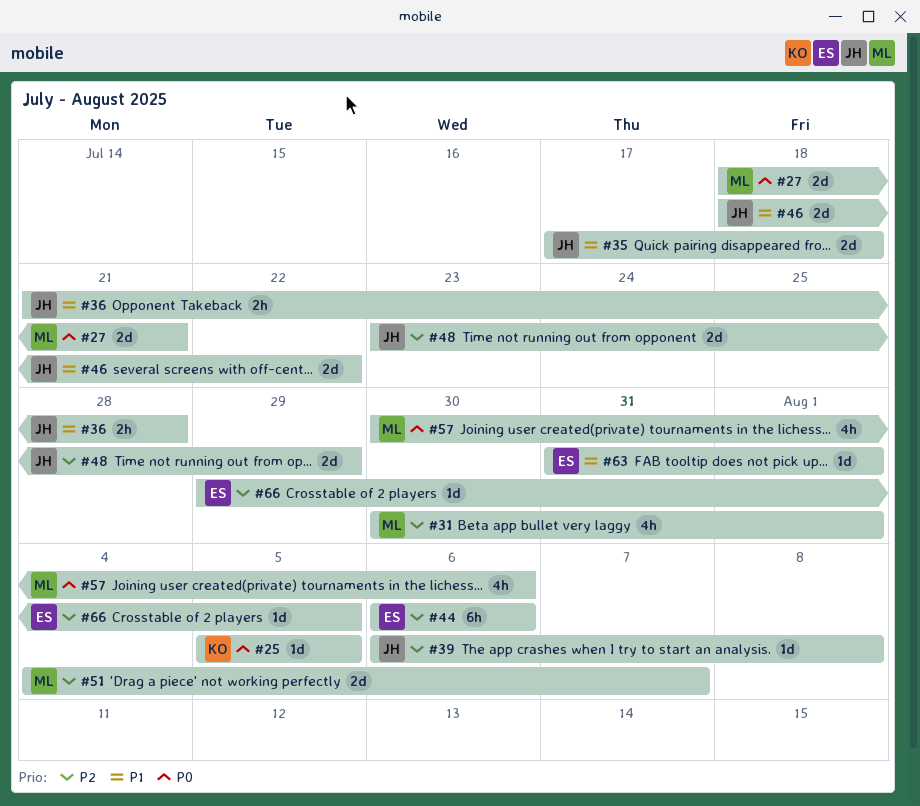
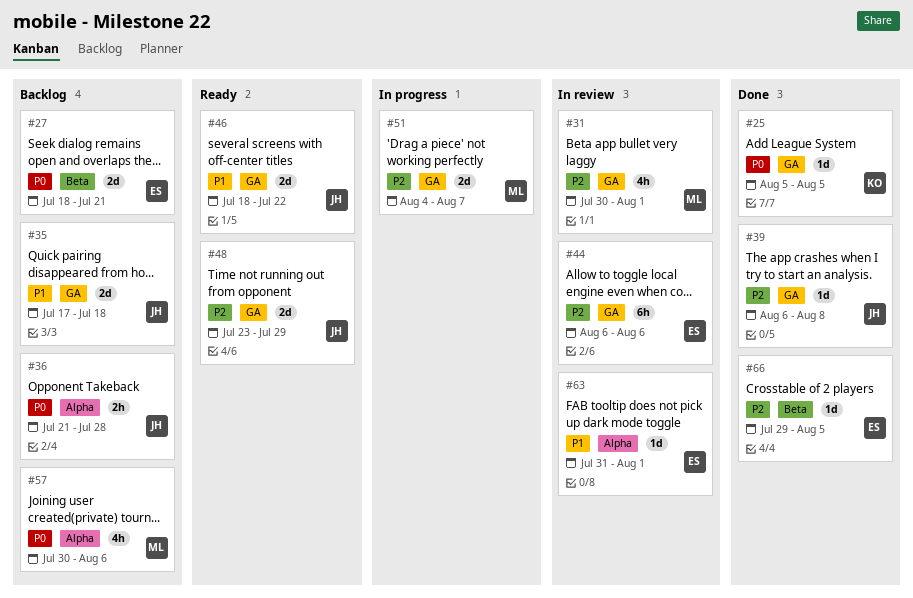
#27, owner: ML -> ES
#36, priority: P1 -> P0

